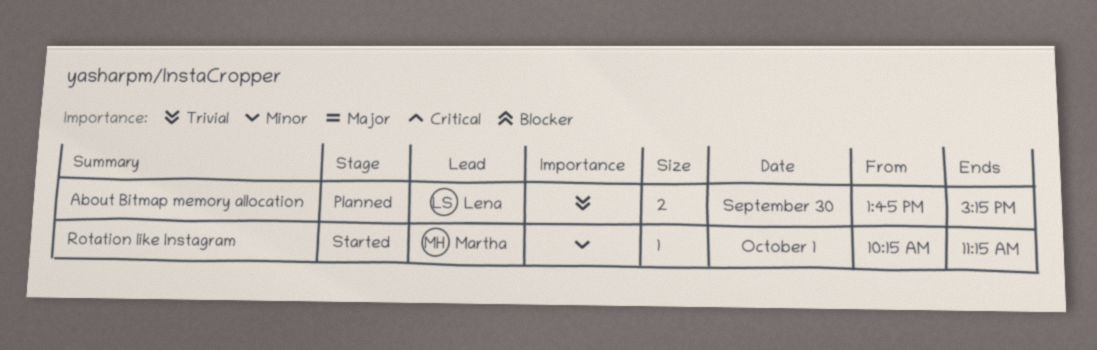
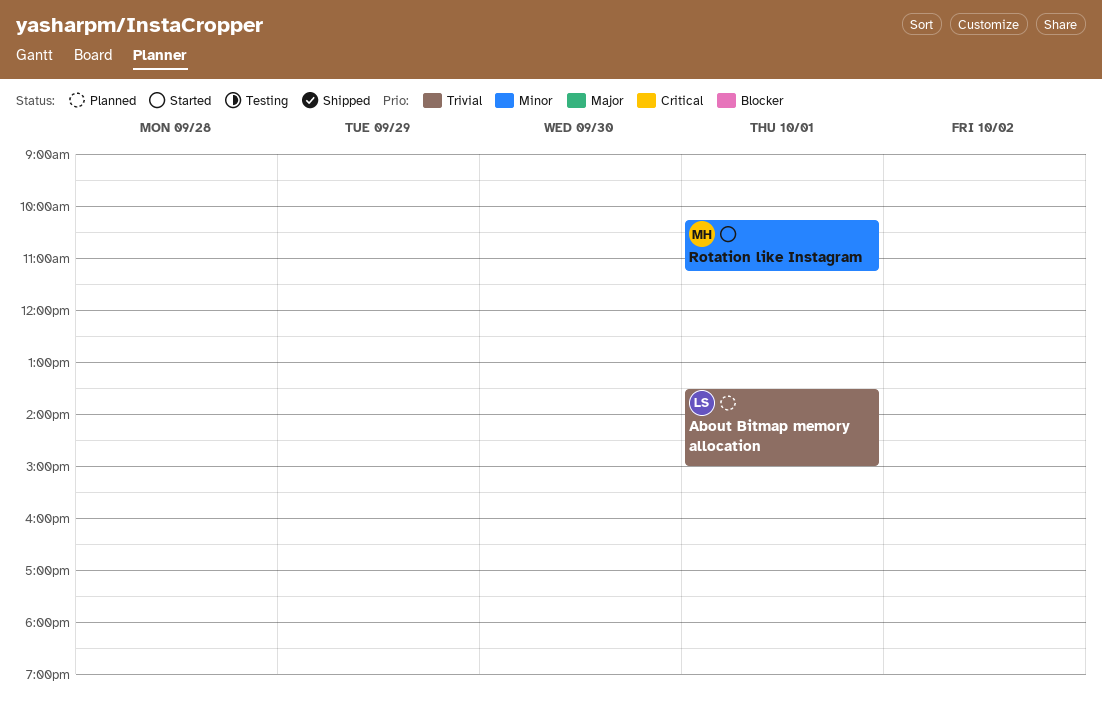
About Bitmap memory allocation, day: Sep 30 -> Oct 1
About Bitmap memory allocation, begins: 13:45 -> 13:30
About Bitmap memory allocation, ends: 15:15 -> 15:00

